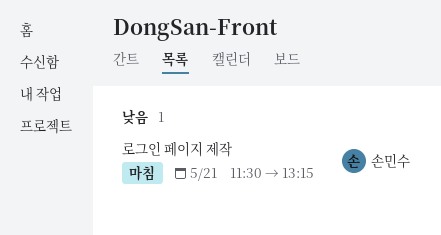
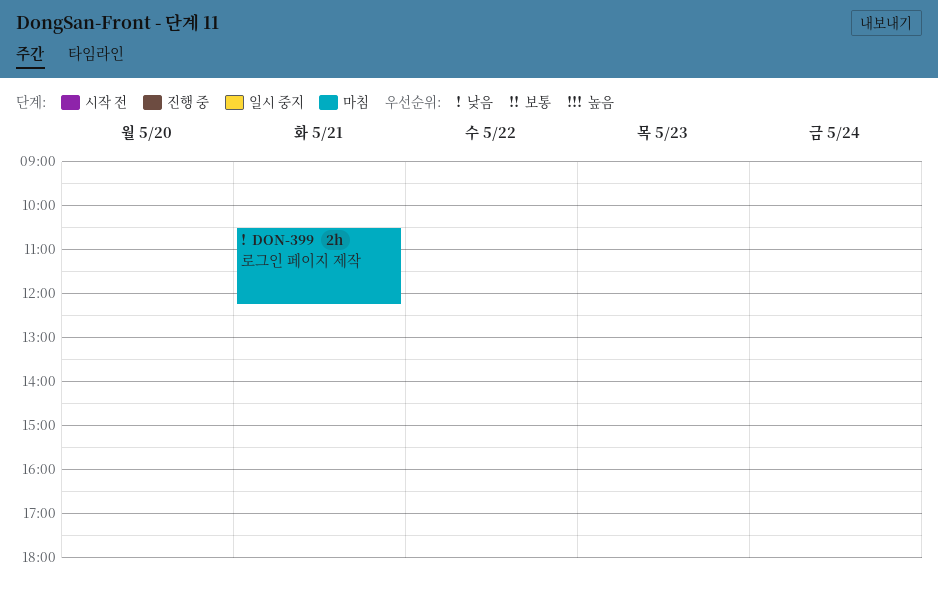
로그인 페이지 제작, begins: 11:30 -> 10:30
로그인 페이지 제작, ends: 13:15 -> 12:15

